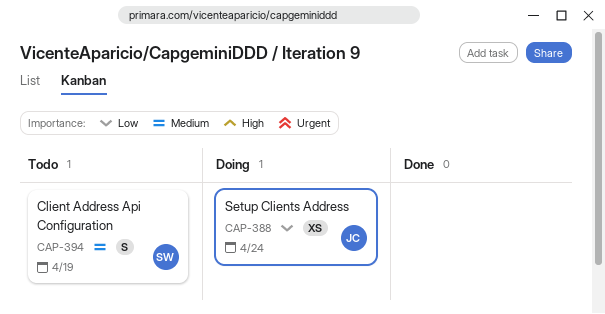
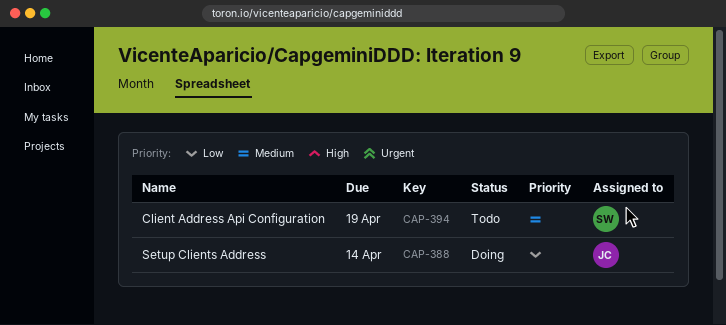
CAP-388, due: Apr 24 -> Apr 14

